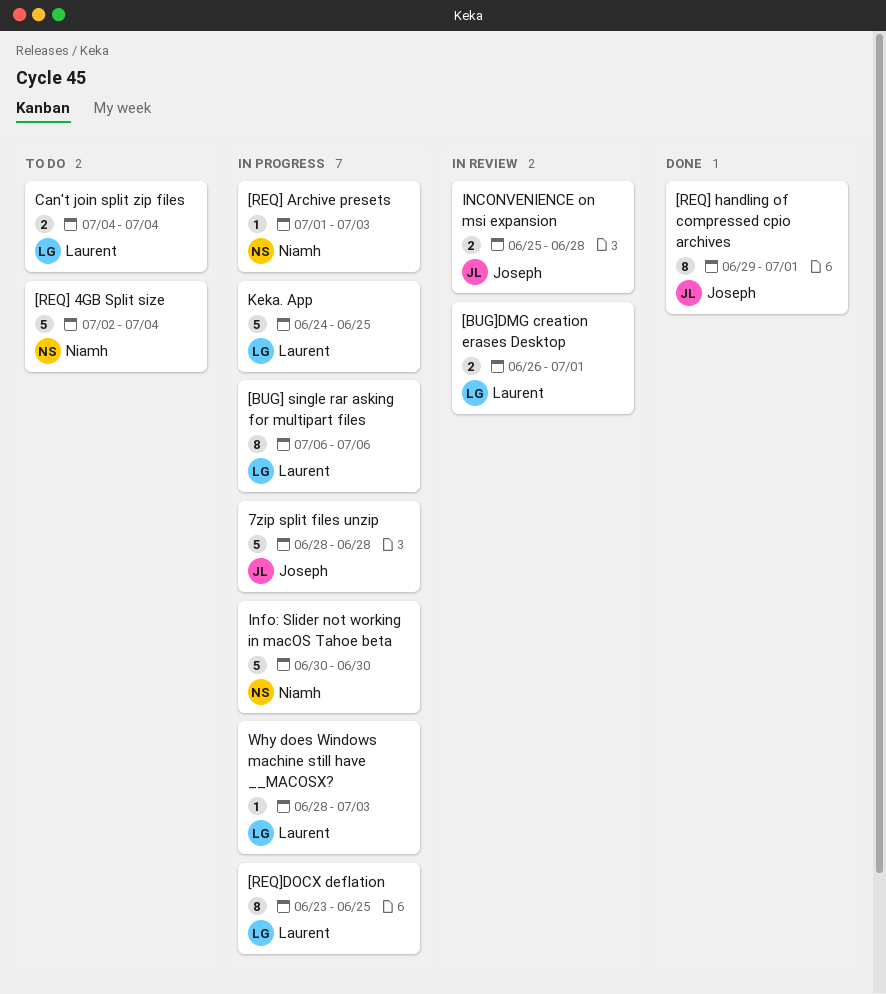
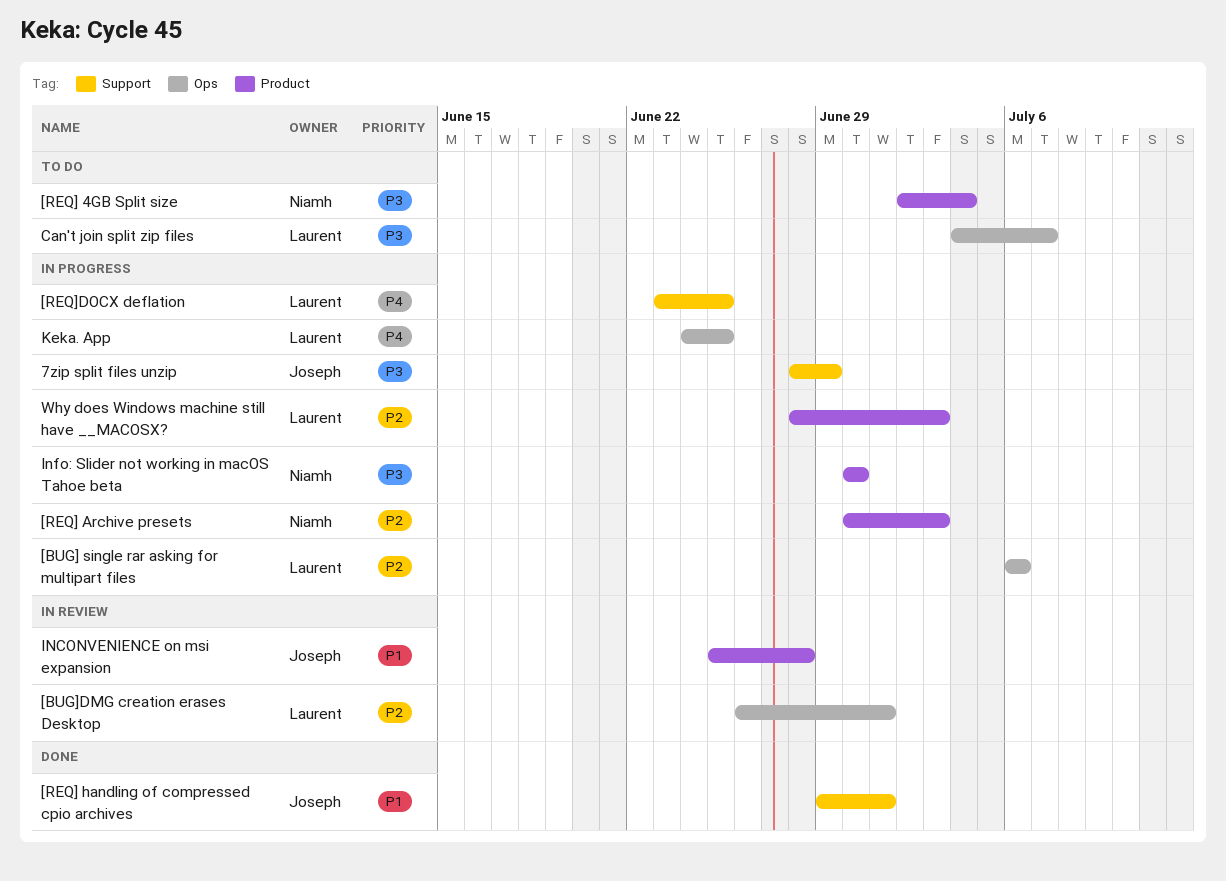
7zip split files unzip, due: Jun 28 -> Jun 29
[REQ] Archive presets, start: Jul 1 -> Jun 30
Can't join split zip files, due: Jul 4 -> Jul 7

